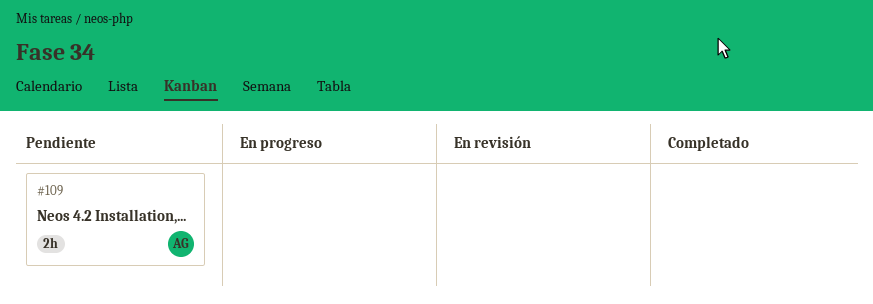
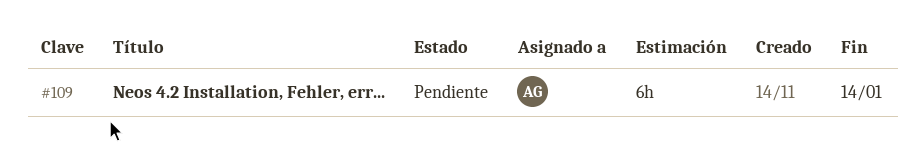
#109, estimate: 2h -> 6h

